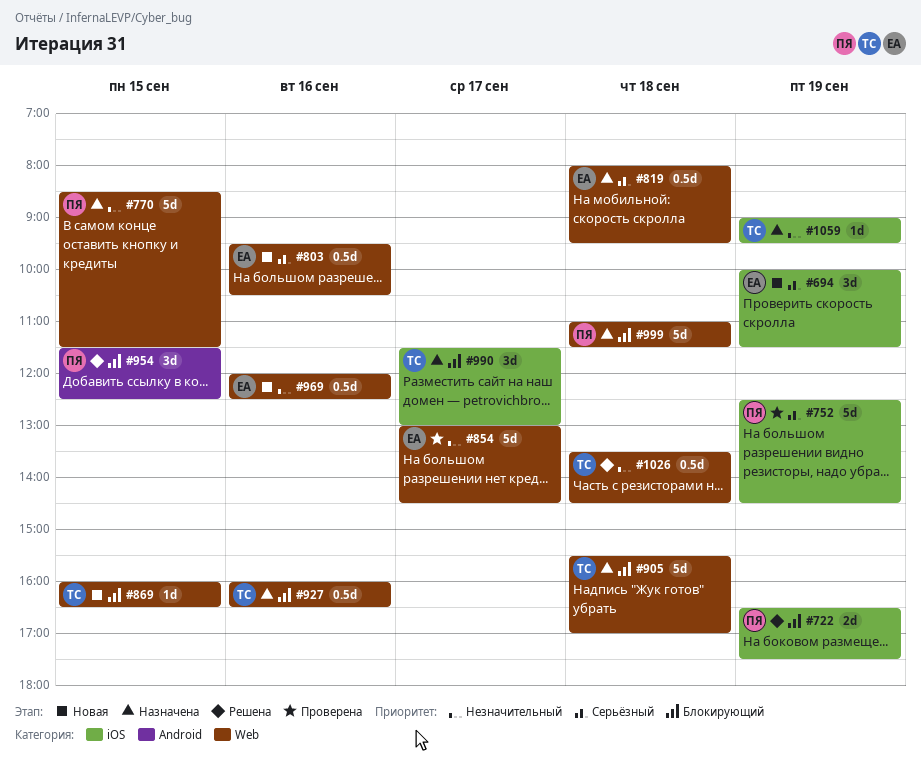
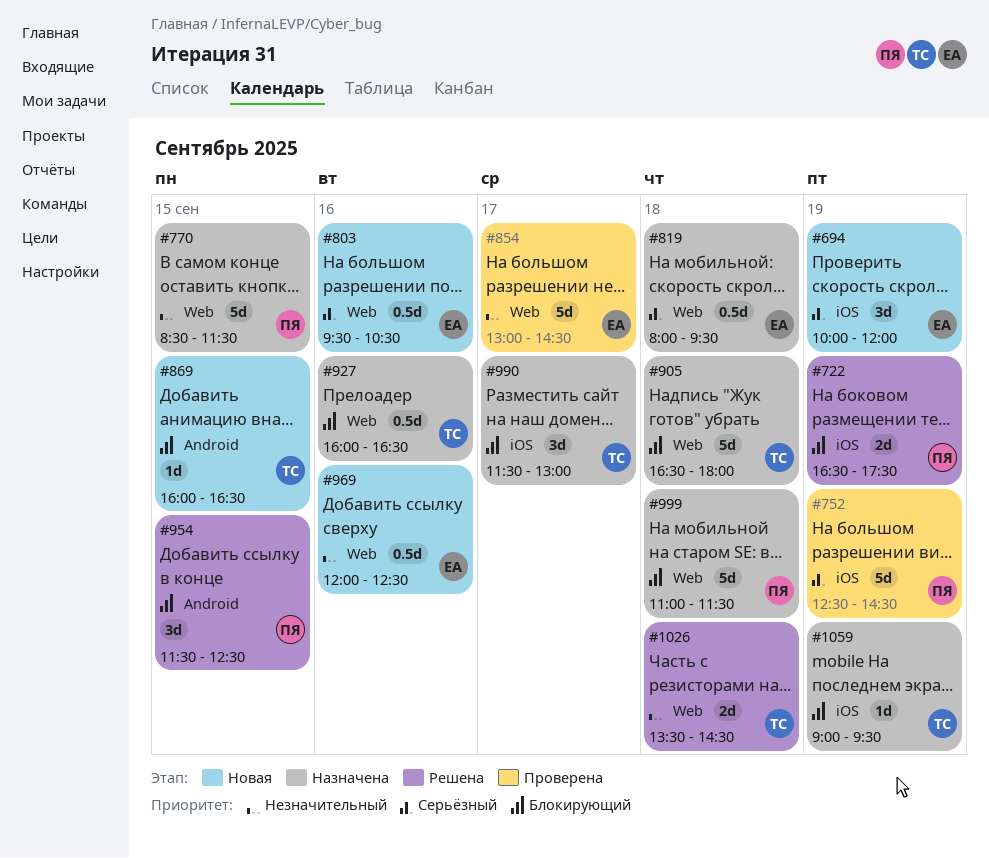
#694, ends: 11:30 -> 12:00
#869, label: Web -> Android
#905, begins: 15:30 -> 16:30
#905, ends: 17:00 -> 18:00
#1026, estimate: 0.5d -> 2d
#1059, priority: Незначительный -> Блокирующий

